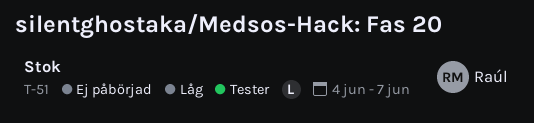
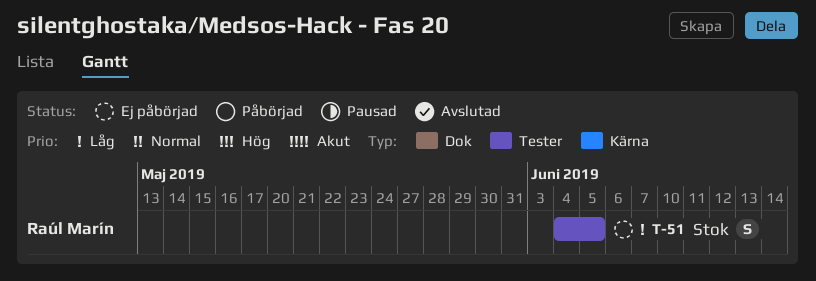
T-51, estimate: L -> S
T-51, due: Jun 7 -> Jun 5

